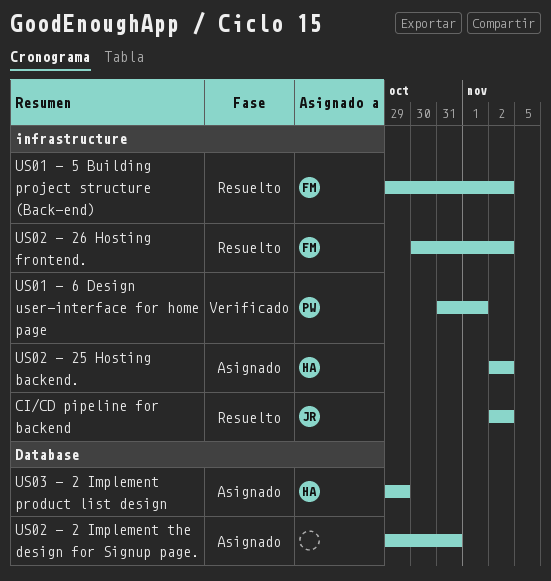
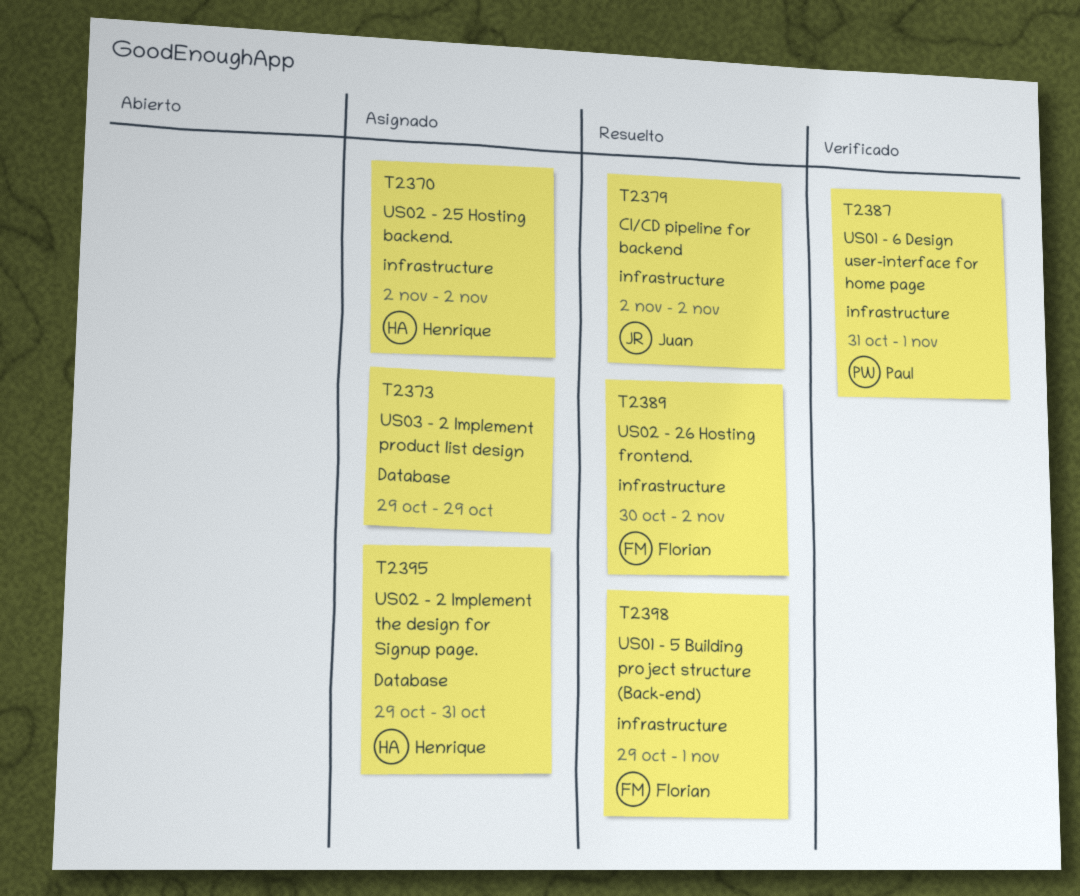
US01 - 5 Building project structure (Back-end), due: Nov 2 -> Nov 1
US02 - 2 Implement the design for Signup page., owner: none -> Henrique
US03 - 2 Implement product list design, owner: Henrique -> none

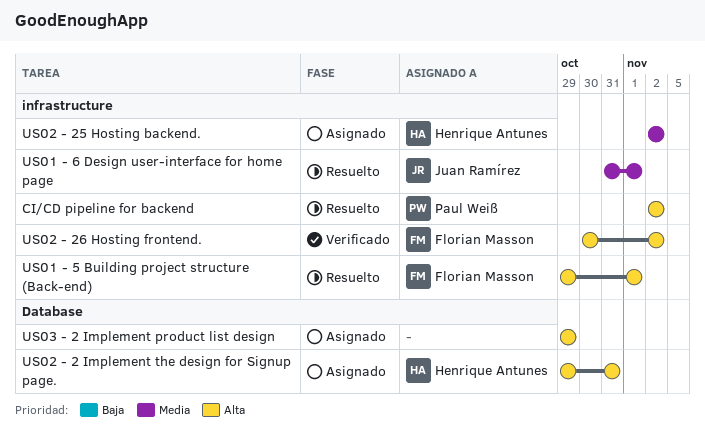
CI/CD pipeline for backend, owner: Juan Ramírez -> Paul Weiß
US01 - 6 Design user-interface for home page, status: Verificado -> Resuelto
US01 - 6 Design user-interface for home page, owner: Paul Weiß -> Juan Ramírez
US02 - 26 Hosting frontend., status: Resuelto -> Verificado

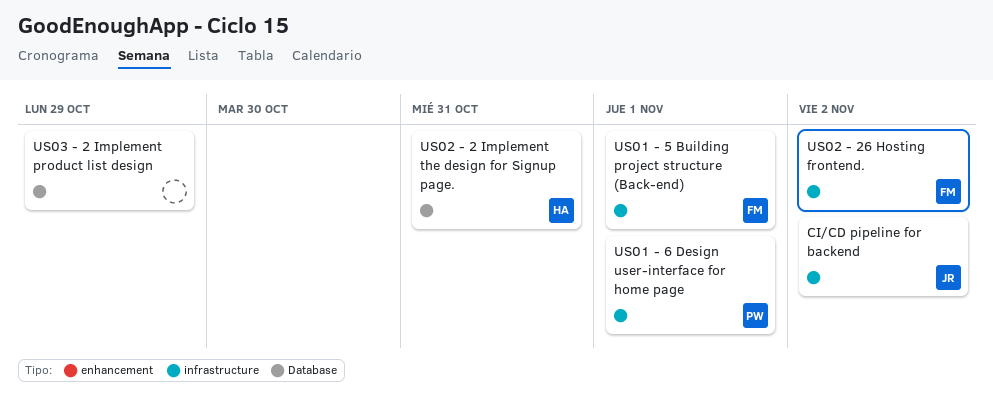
CI/CD pipeline for backend, owner: Paul Weiß -> Juan Ramírez
US01 - 6 Design user-interface for home page, owner: Juan Ramírez -> Paul Weiß
US02 - 25 Hosting backend.: present -> none

